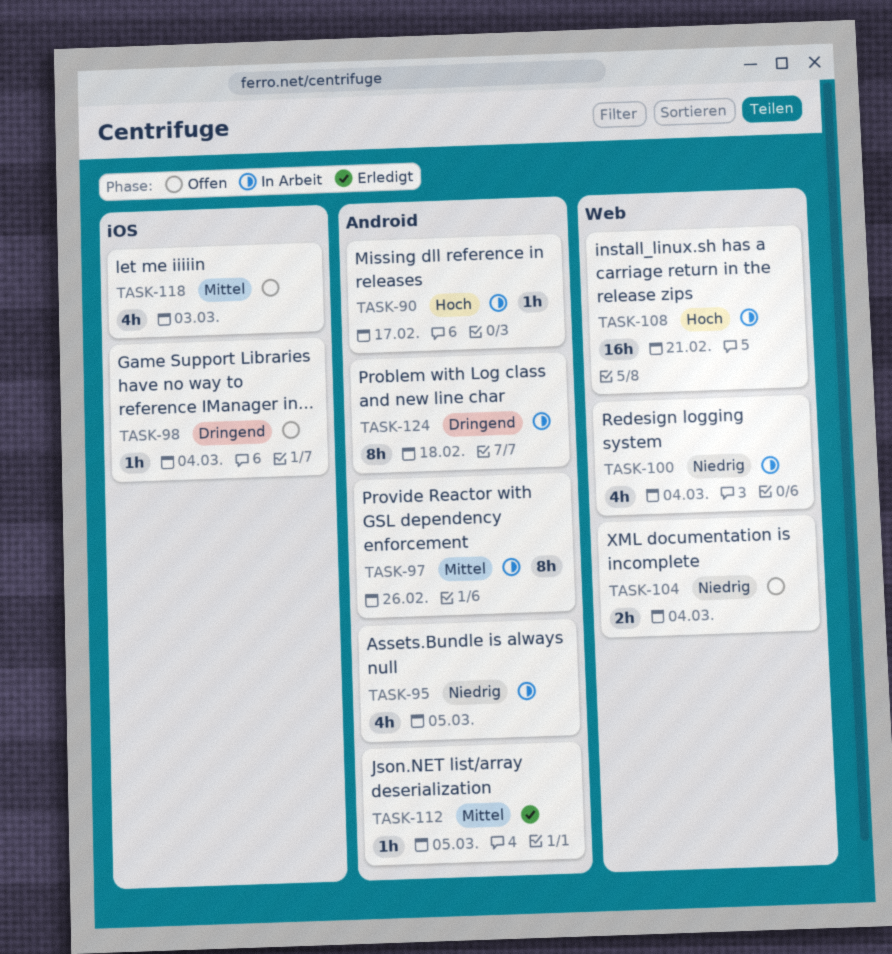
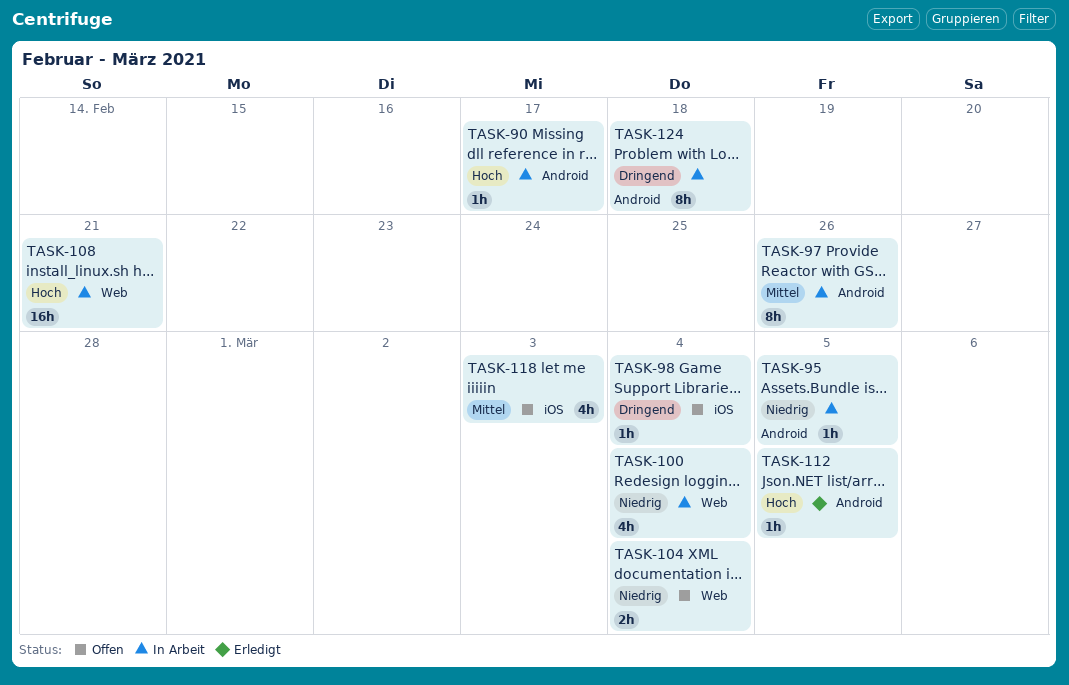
TASK-95, estimate: 4h -> 1h
TASK-112, priority: Mittel -> Hoch

